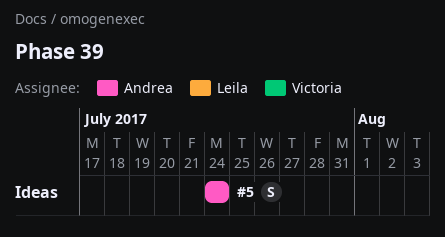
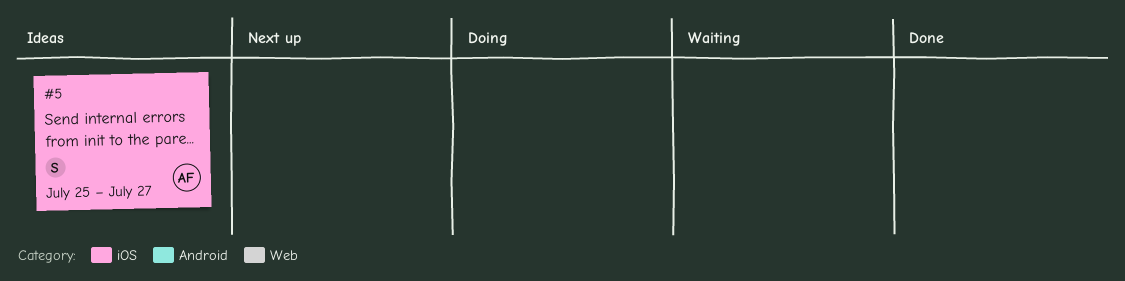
#5, start: Jul 24 -> Jul 25
#5, due: Jul 24 -> Jul 27

